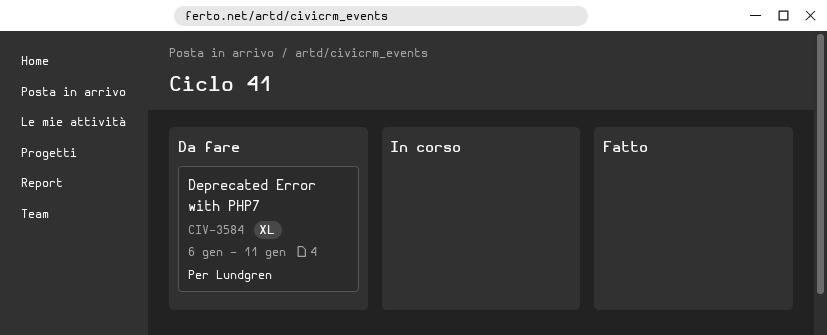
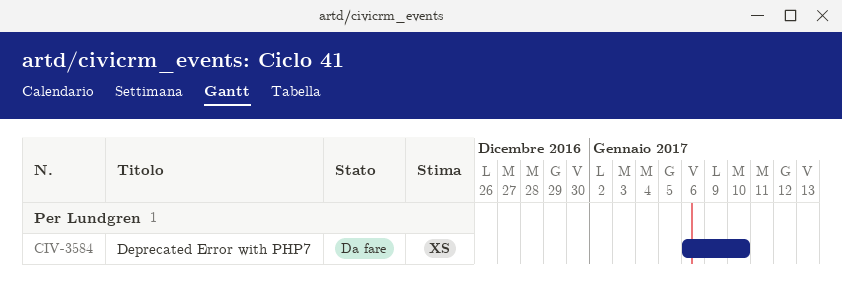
CIV-3584, estimate: XL -> XS
CIV-3584, due: Jan 11 -> Jan 10

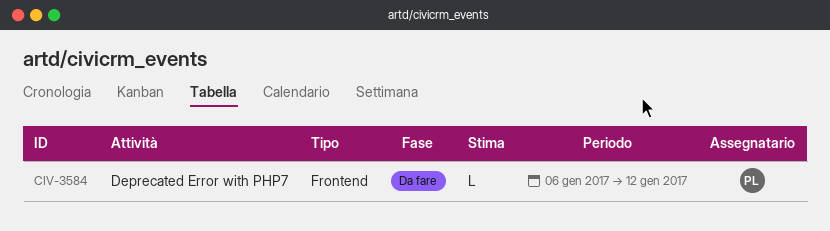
CIV-3584, estimate: XS -> L
CIV-3584, due: Jan 10 -> Jan 12

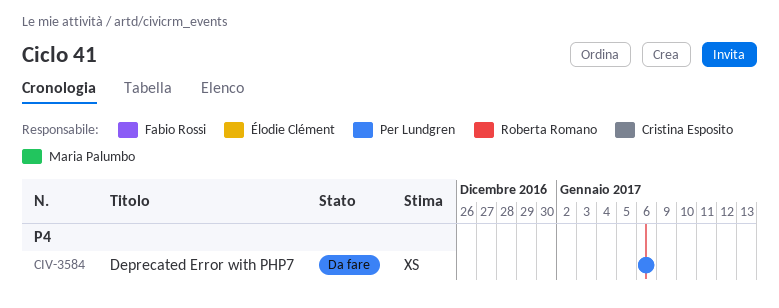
CIV-3584, estimate: L -> XS
CIV-3584, due: Jan 12 -> Jan 6

